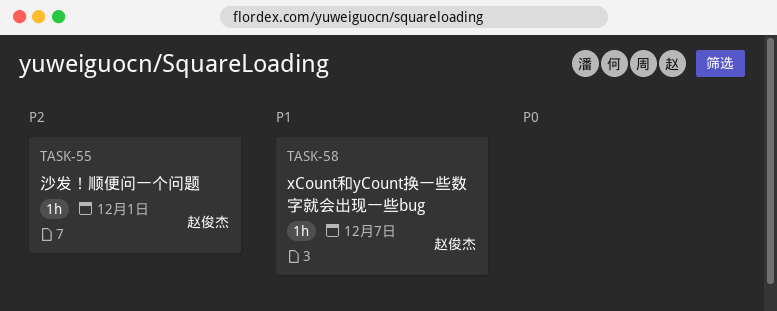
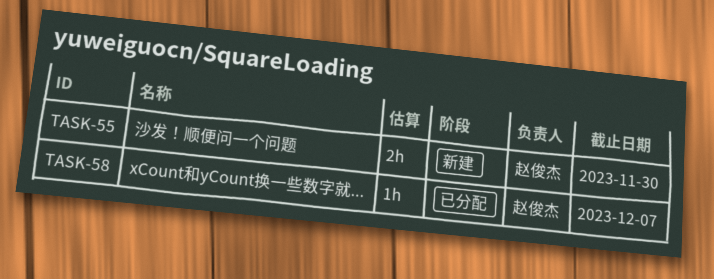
TASK-55, estimate: 1h -> 2h
TASK-55, due: Dec 1 -> Nov 30

